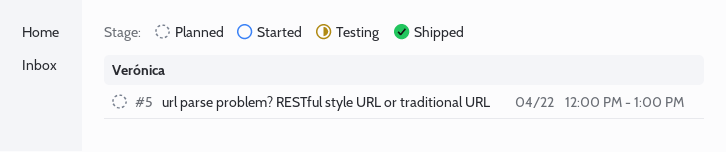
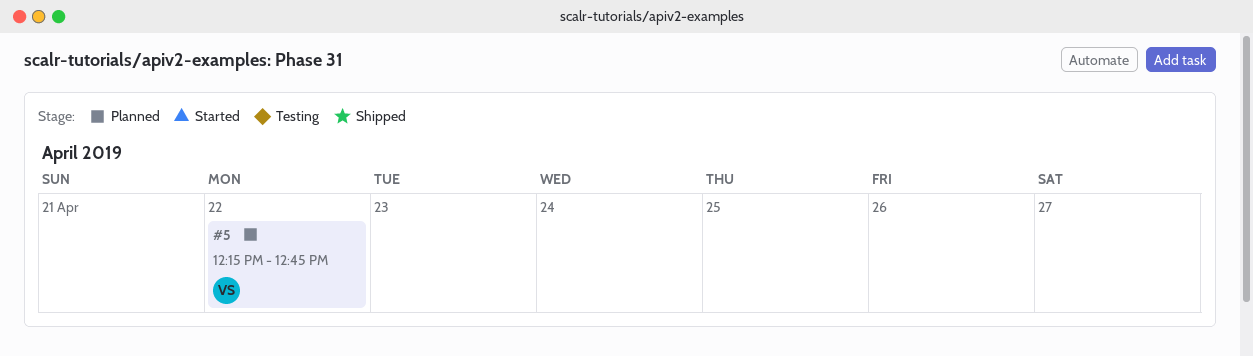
#5, begins: 12:00 -> 12:15
#5, ends: 13:00 -> 12:45

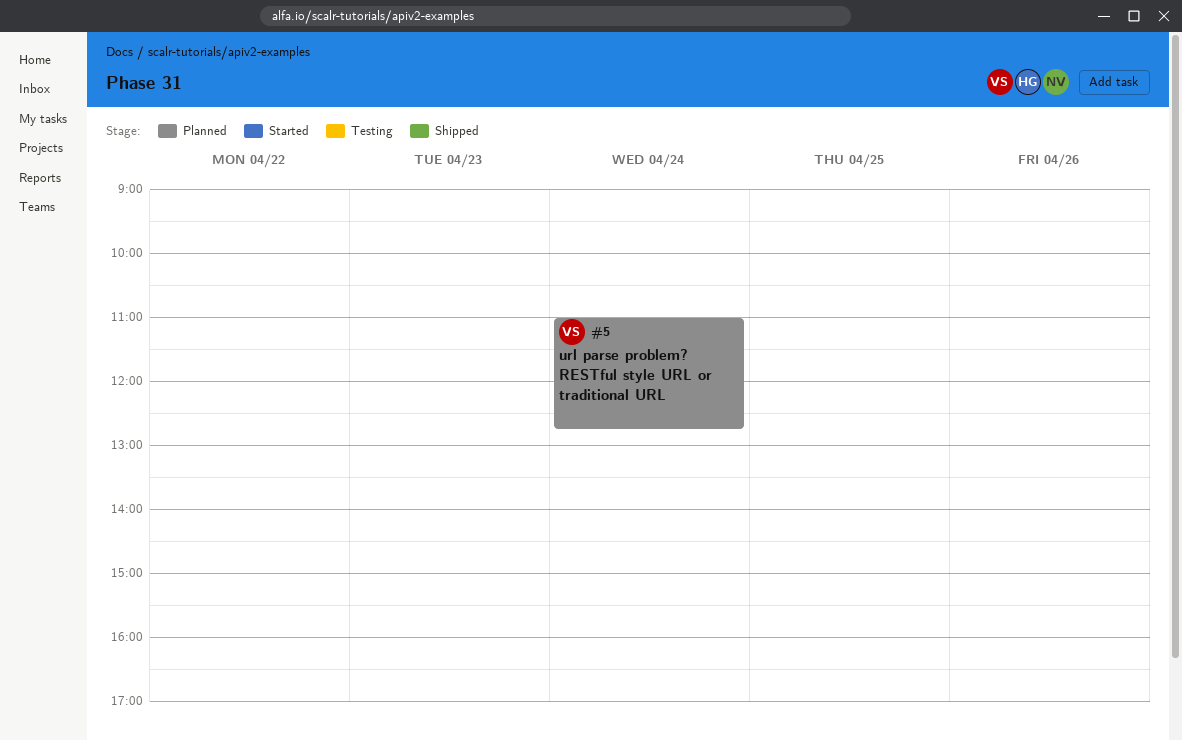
#5, day: Apr 22 -> Apr 24
#5, begins: 12:15 -> 11:00

